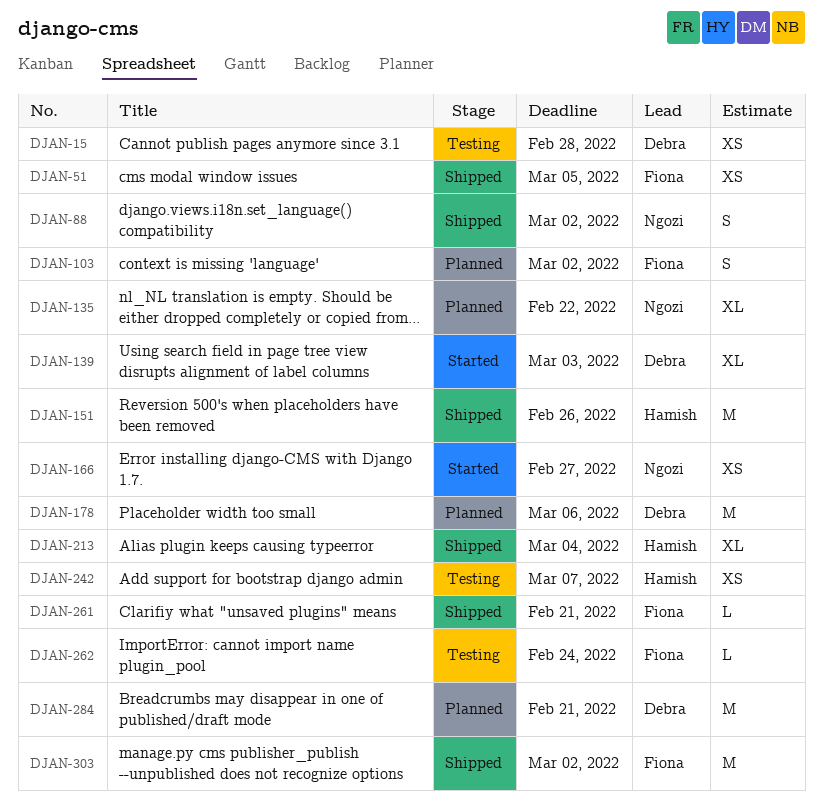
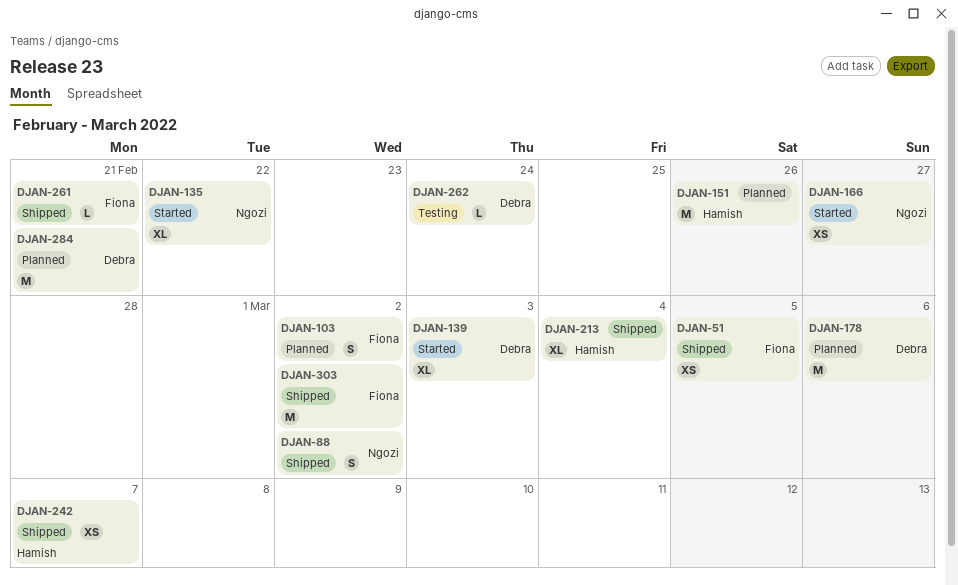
DJAN-15: present -> none
DJAN-135, status: Planned -> Started
DJAN-151, status: Shipped -> Planned
DJAN-242, status: Testing -> Shipped
DJAN-262, owner: Fiona -> Debra

